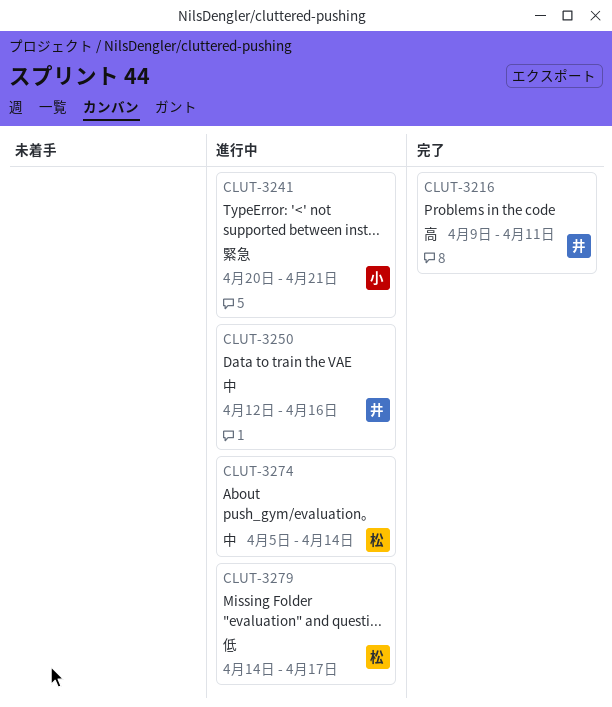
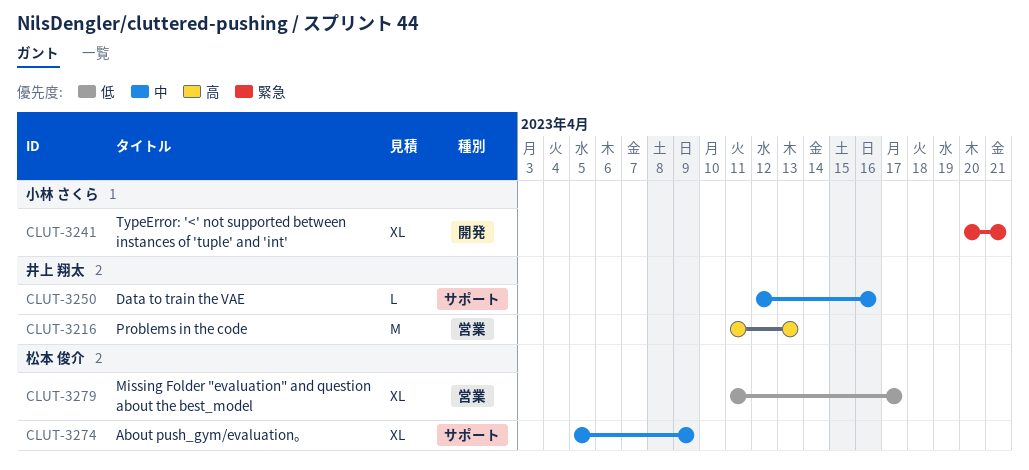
CLUT-3216, start: Apr 9 -> Apr 11
CLUT-3216, due: Apr 11 -> Apr 13
CLUT-3274, due: Apr 14 -> Apr 9
CLUT-3279, start: Apr 14 -> Apr 11

